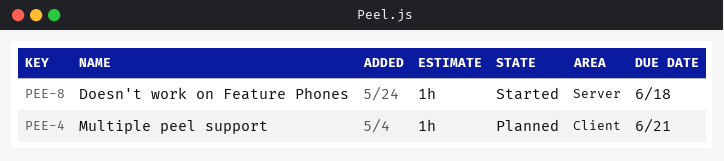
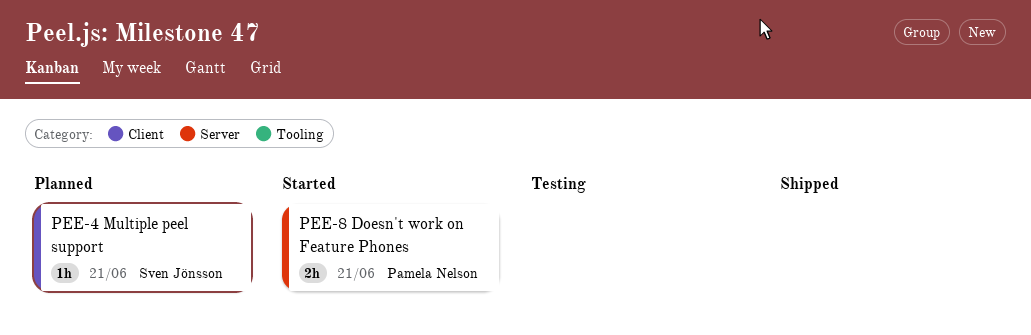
PEE-8, estimate: 1h -> 2h
PEE-8, due: Jun 18 -> Jun 21

